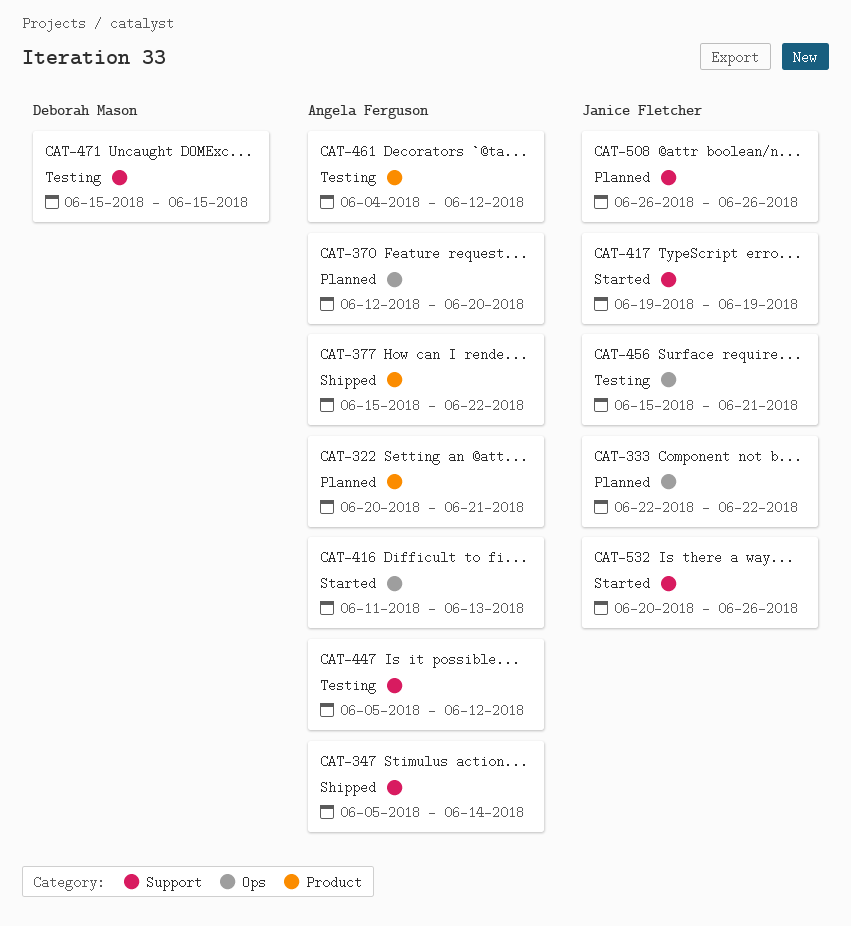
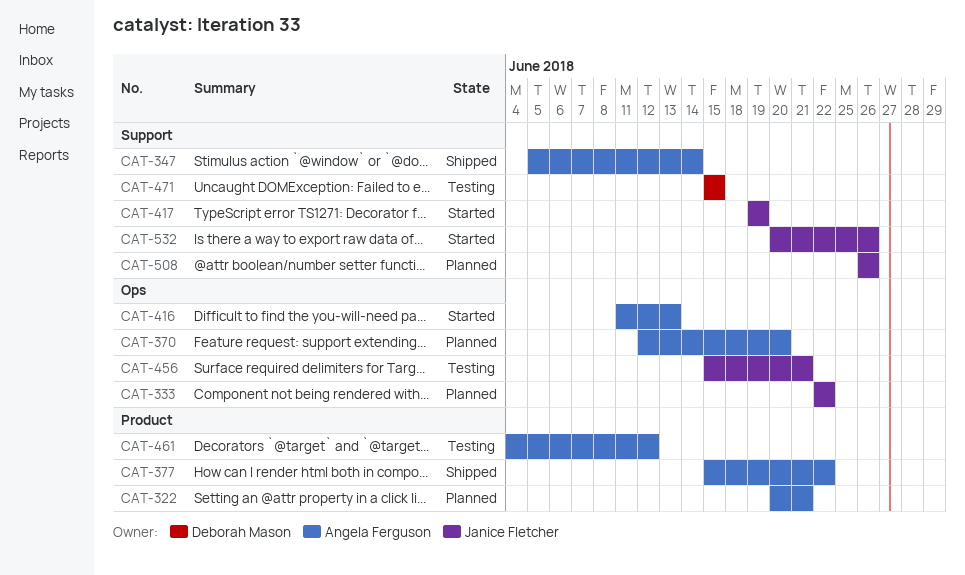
CAT-447: present -> none

